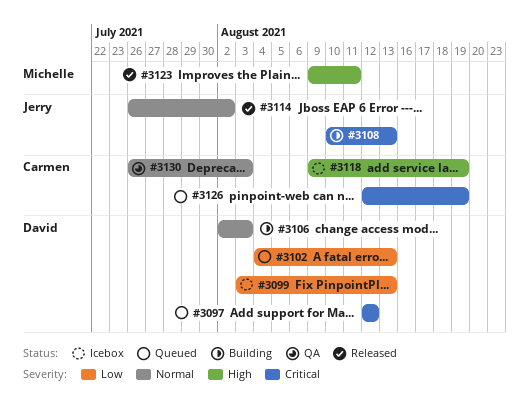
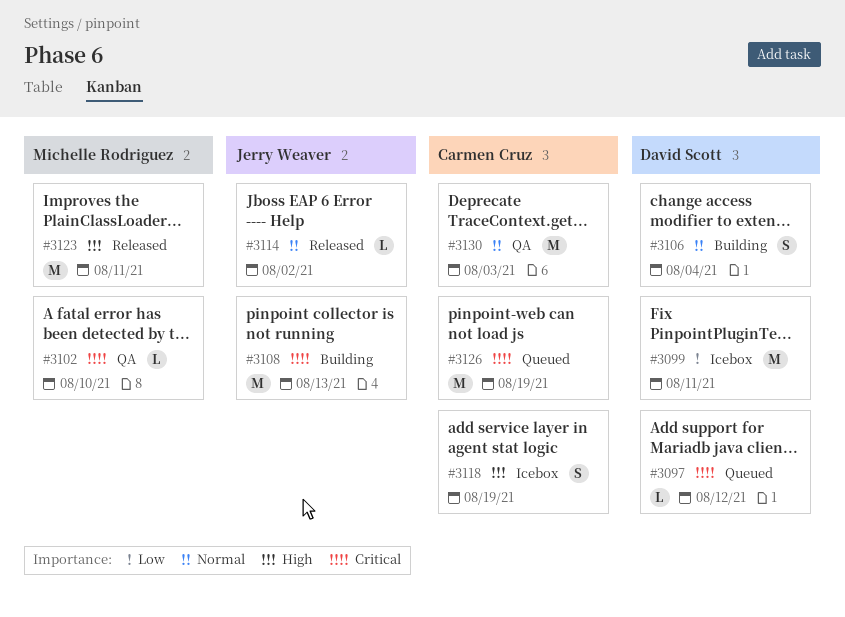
#3099, due: Aug 13 -> Aug 11
#3102, status: Queued -> QA
#3102, owner: David Scott -> Michelle Rodriguez
#3102, priority: Low -> Critical
#3102, due: Aug 13 -> Aug 10
#3106, due: Aug 3 -> Aug 4

